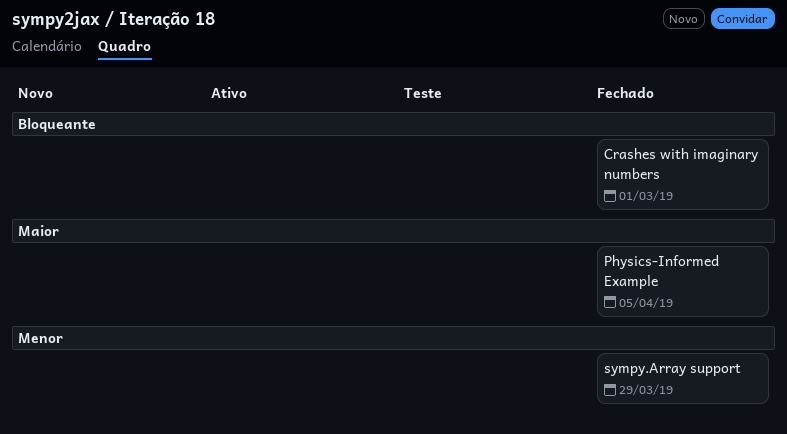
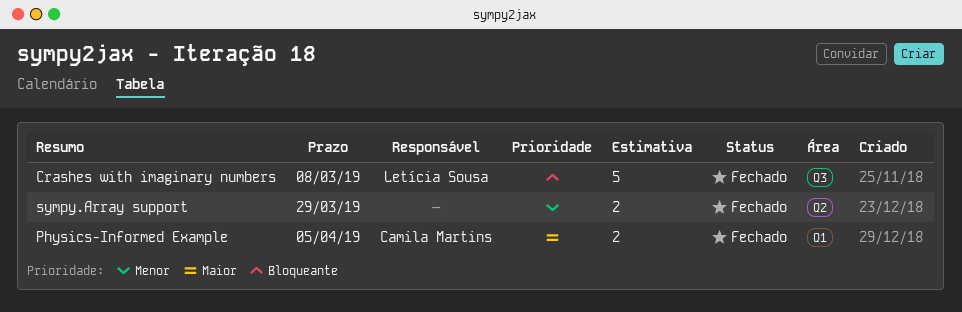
Crashes with imaginary numbers, due: Mar 1 -> Mar 8

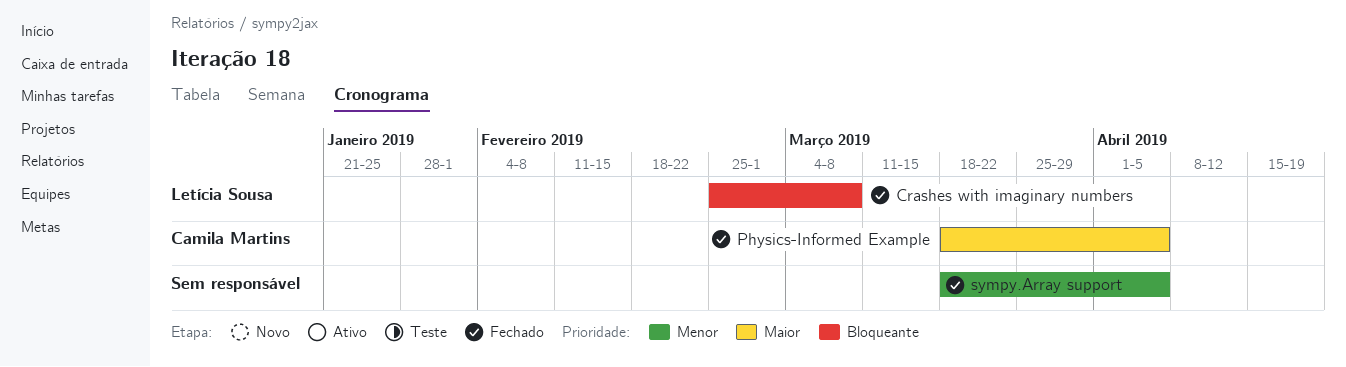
sympy.Array support, due: Mar 29 -> Apr 5

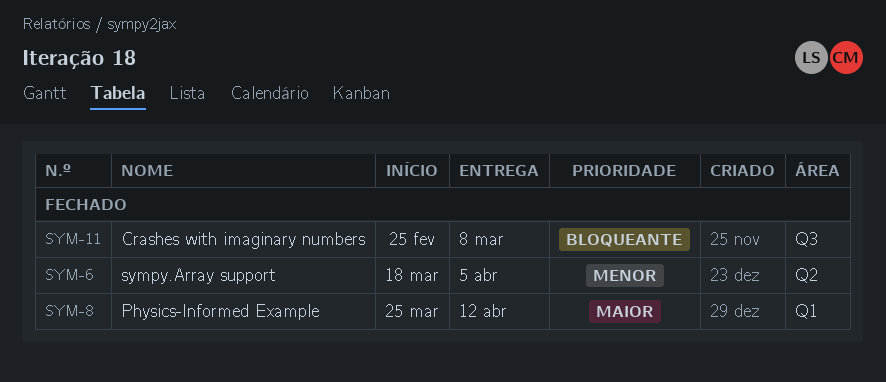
Physics-Informed Example, start: Mar 18 -> Mar 25
Physics-Informed Example, due: Apr 5 -> Apr 12

